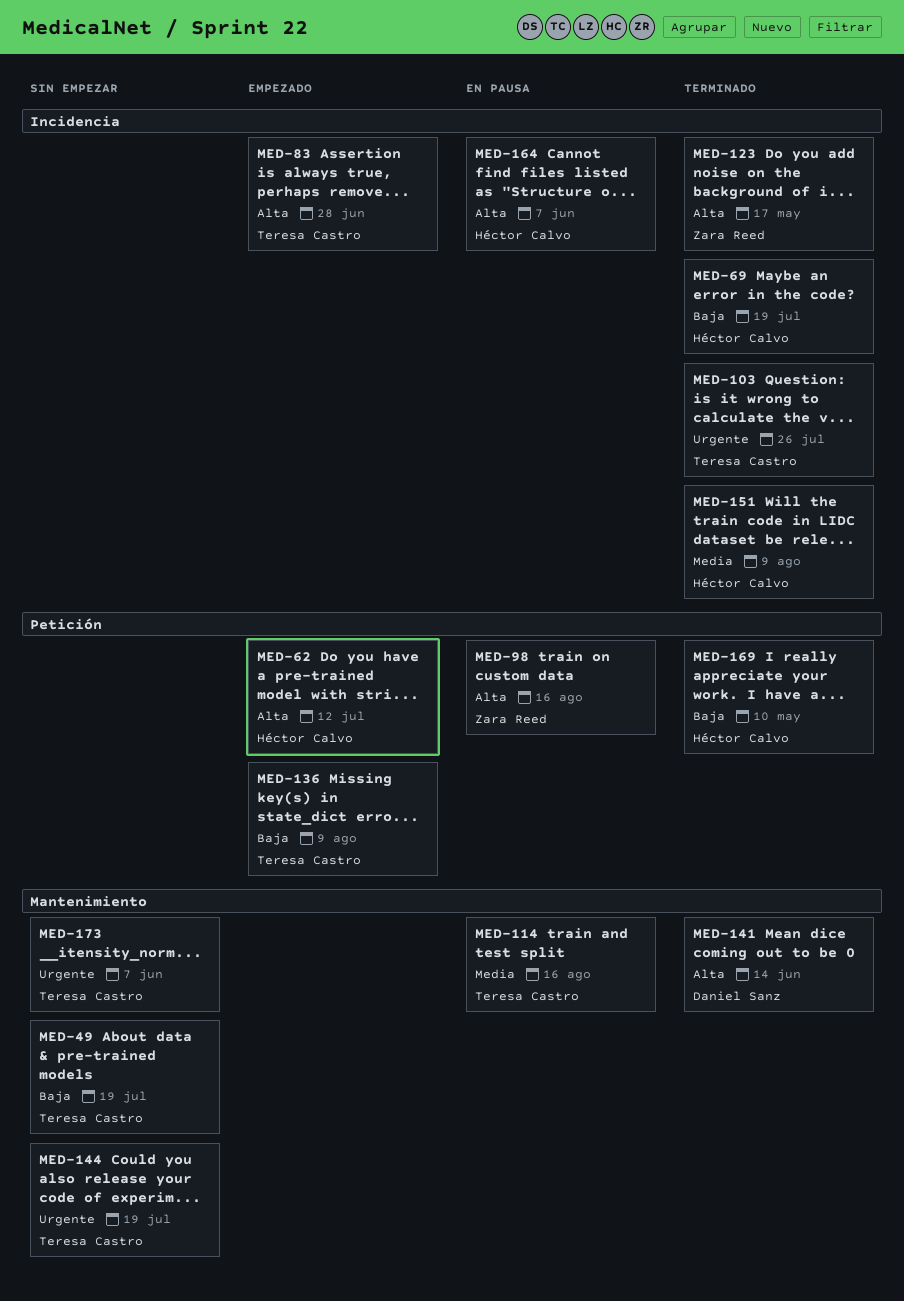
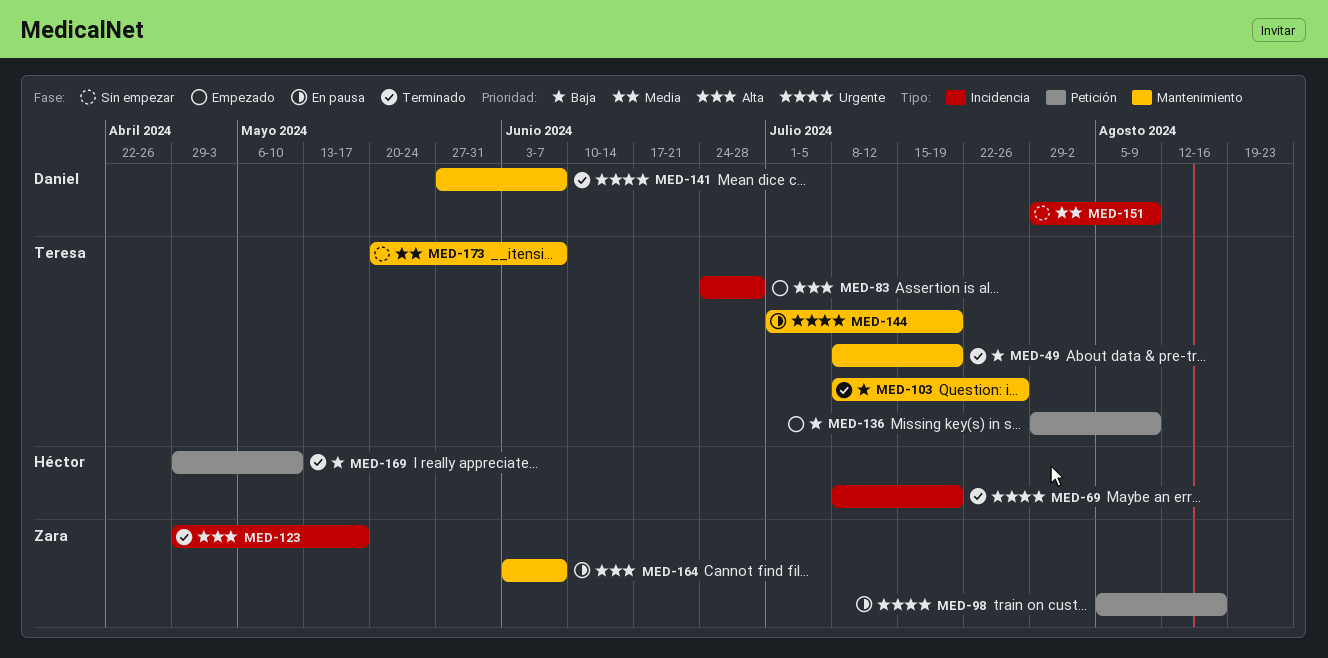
MED-49, status: Sin empezar -> Terminado
MED-62: present -> none
MED-69, priority: Baja -> Urgente
MED-98, priority: Alta -> Urgente
MED-103, priority: Urgente -> Baja
MED-103, label: Incidencia -> Mantenimiento
MED-114: present -> none
MED-141, priority: Alta -> Urgente
MED-141, due: Jun 14 -> Jun 7
MED-144, status: Sin empezar -> En pausa
MED-151, status: Terminado -> Sin empezar
MED-151, owner: Héctor Calvo -> Daniel Sanz
MED-164, owner: Héctor Calvo -> Zara Reed
MED-164, label: Incidencia -> Mantenimiento
MED-173, priority: Urgente -> Media

